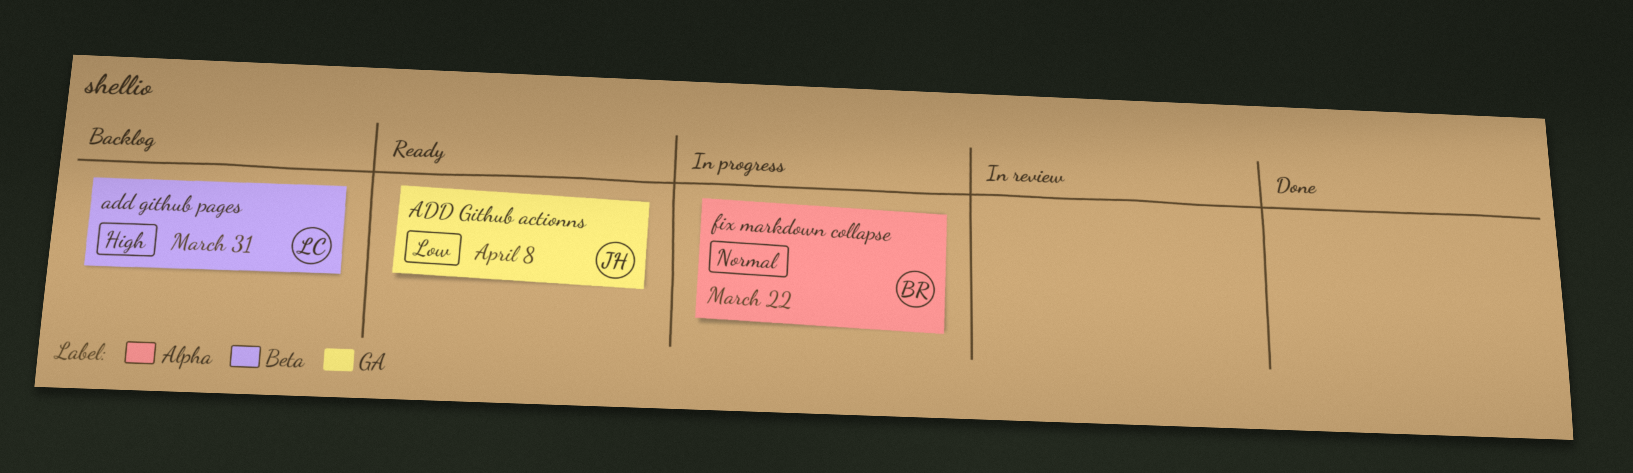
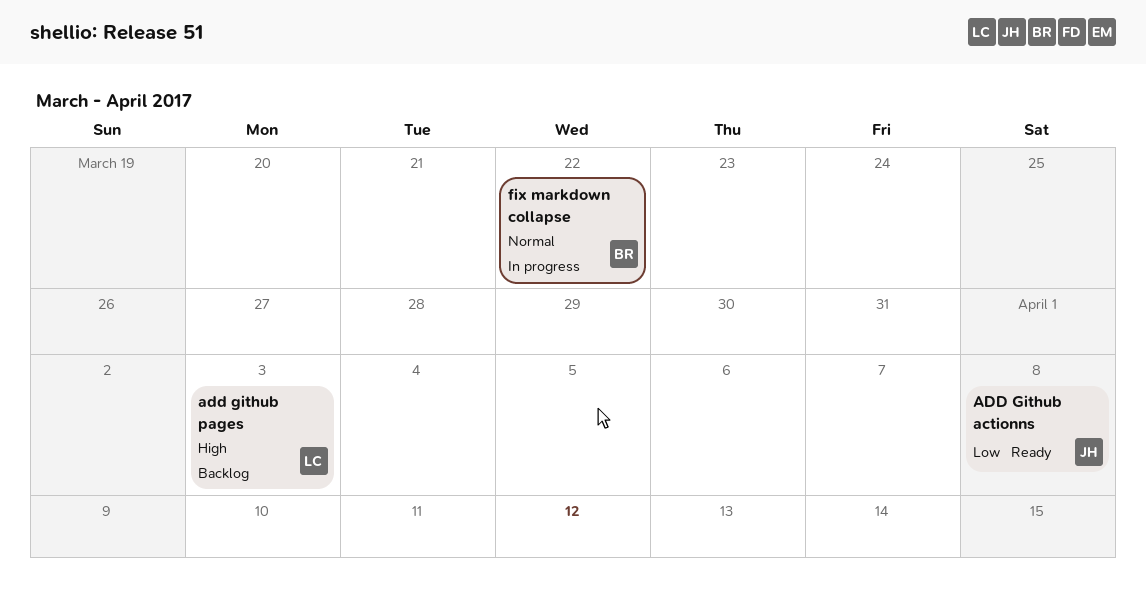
add github pages, due: Mar 31 -> Apr 3

